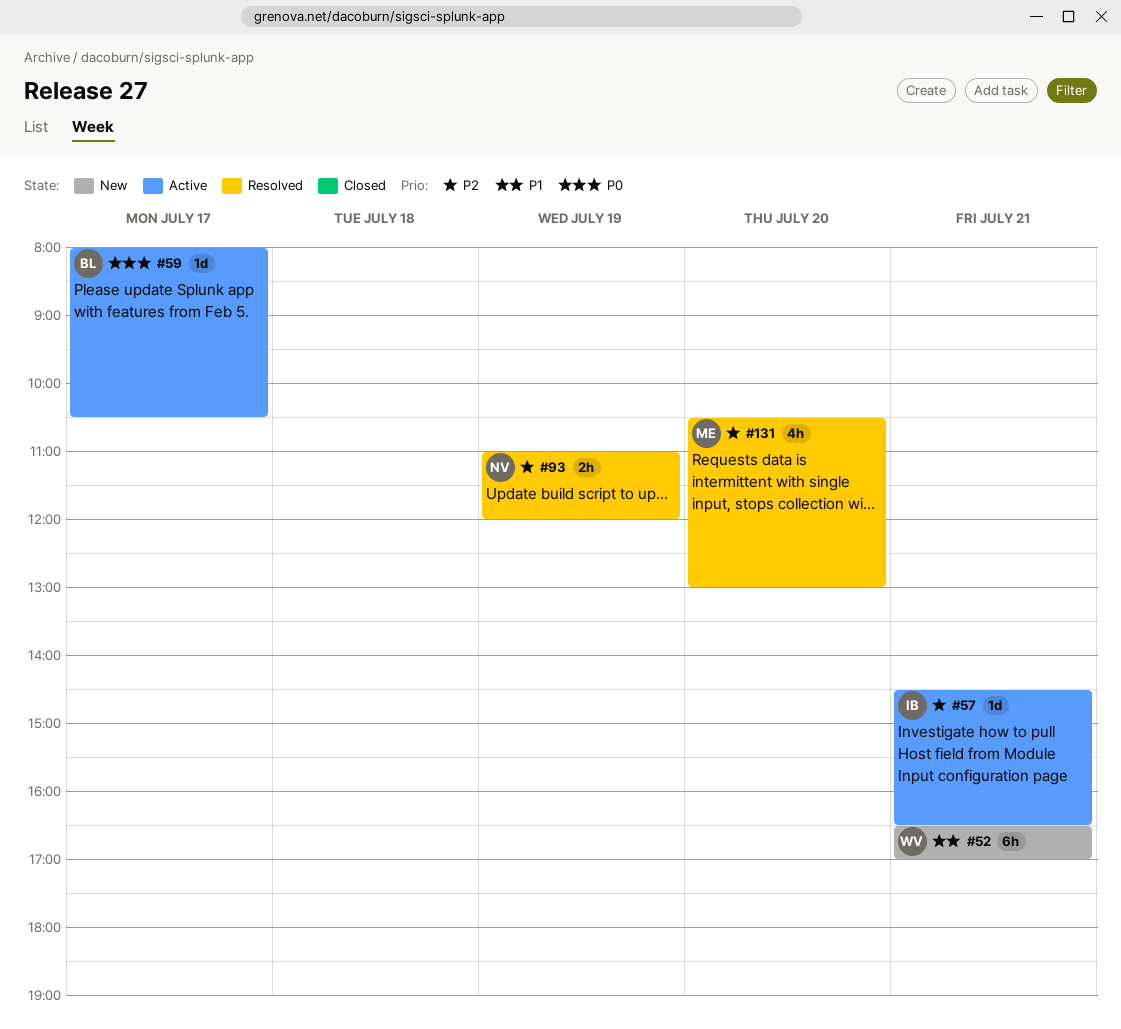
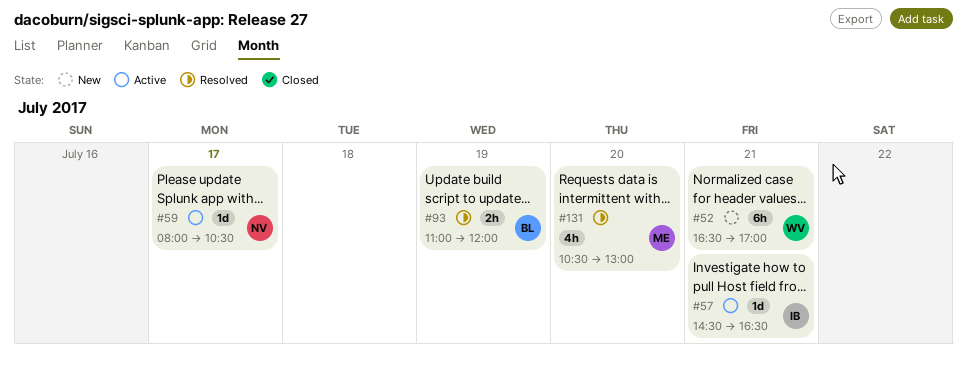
#59, owner: BL -> NV
#93, owner: NV -> BL

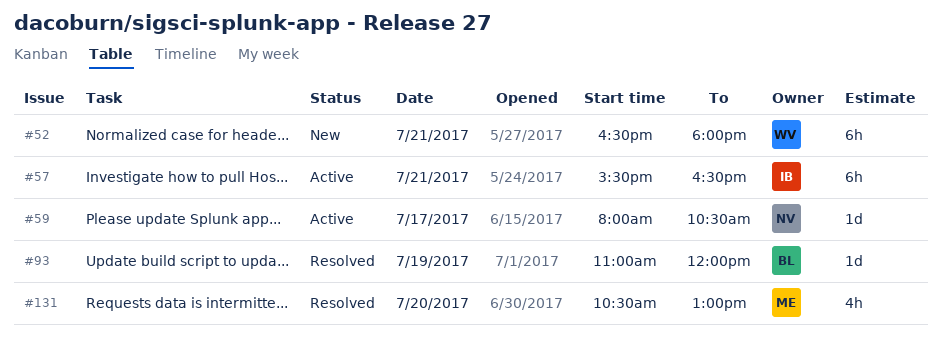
#52, ends: 17:00 -> 18:00
#57, estimate: 1d -> 6h
#57, begins: 14:30 -> 15:30
#93, estimate: 2h -> 1d

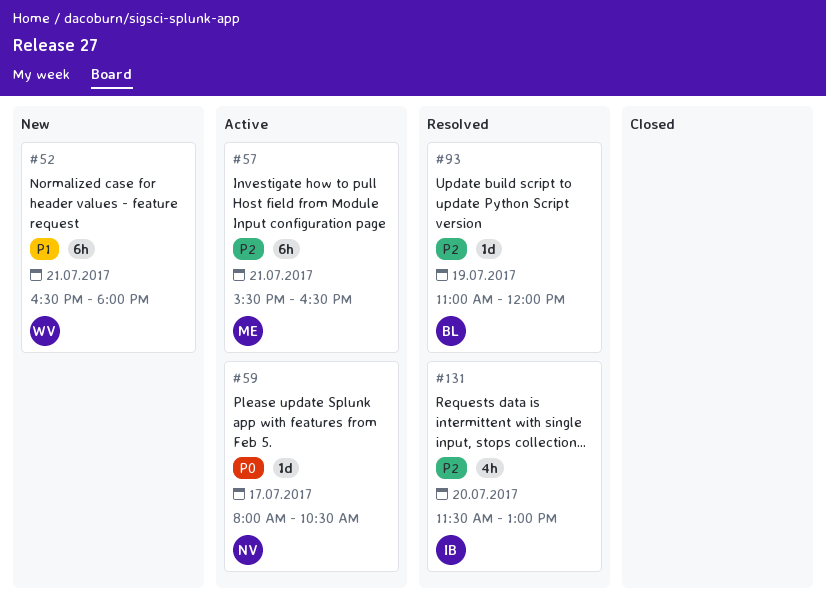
#57, owner: IB -> ME
#131, owner: ME -> IB
#131, begins: 10:30 -> 11:30

